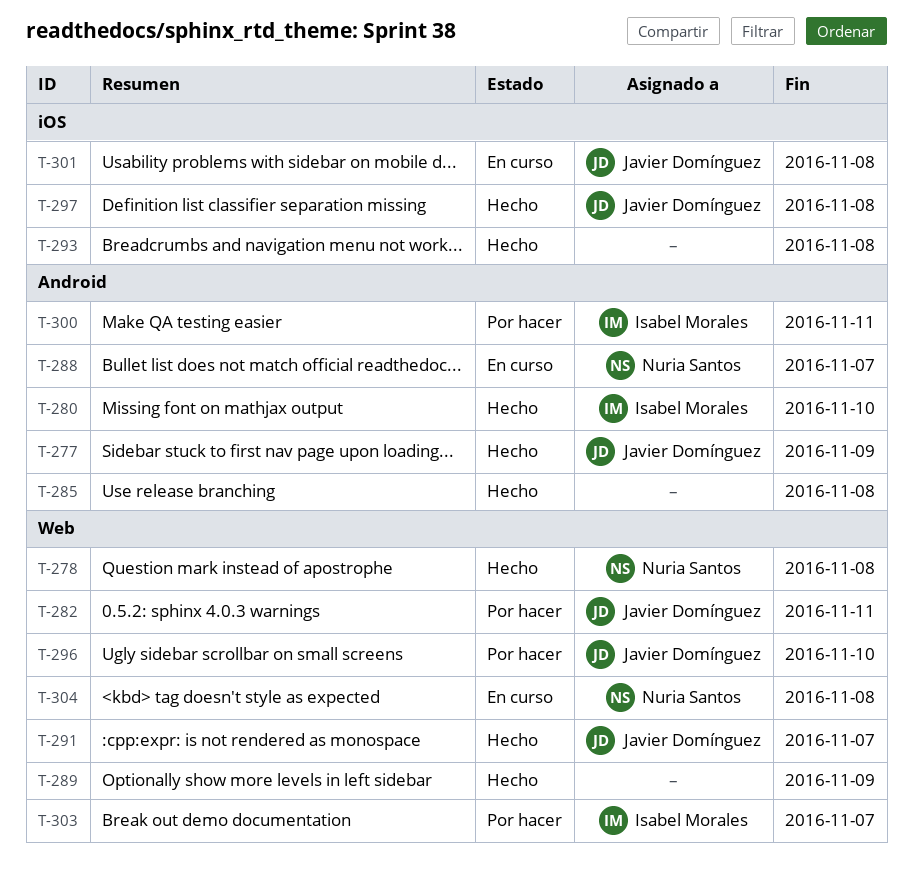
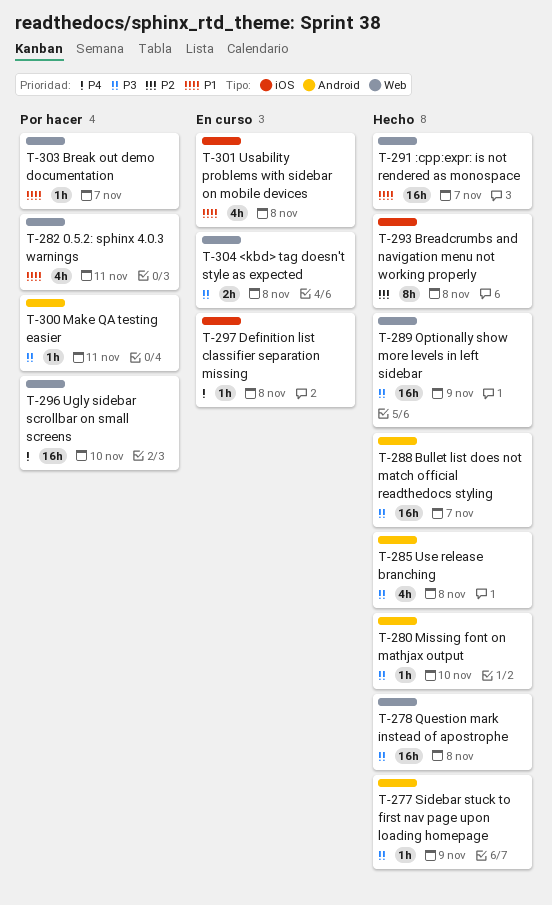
T-288, status: En curso -> Hecho
T-297, status: Hecho -> En curso

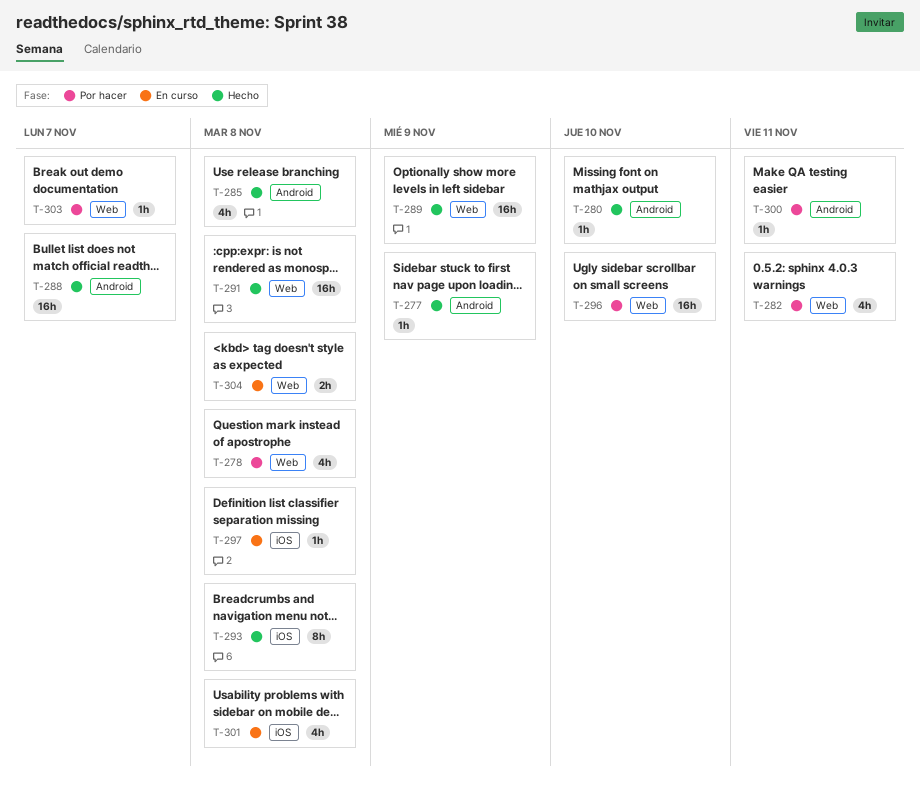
T-278, status: Hecho -> Por hacer
T-278, estimate: 16h -> 4h
T-291, due: Nov 7 -> Nov 8

